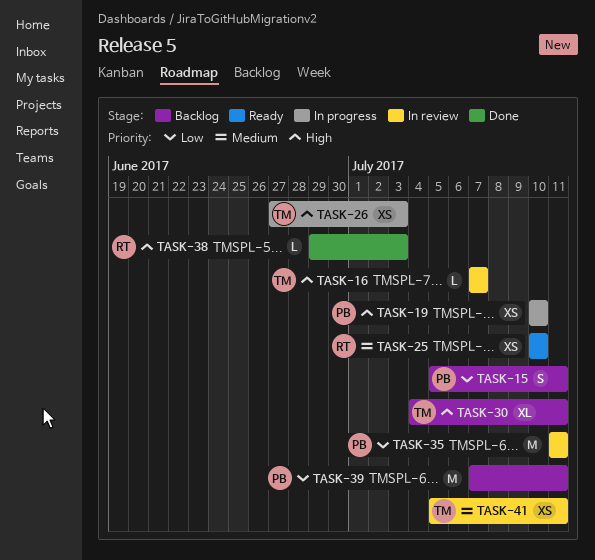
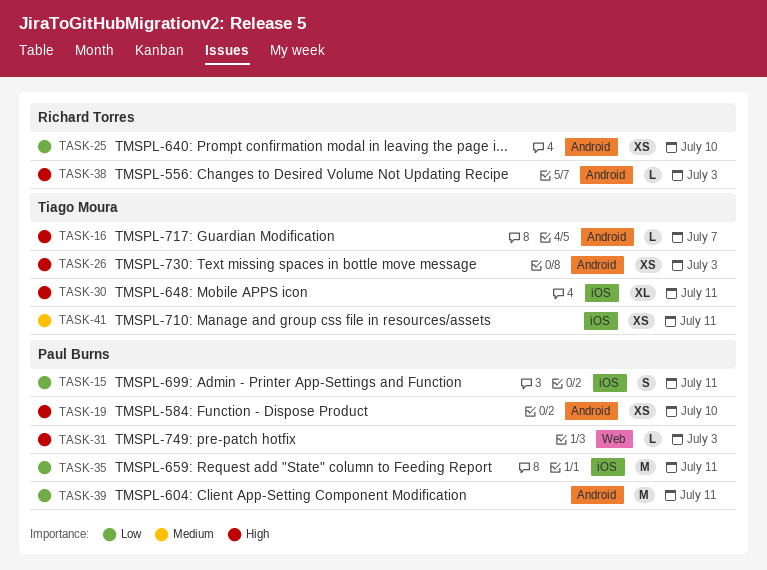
TASK-25, priority: Medium -> Low
TASK-31: none -> present

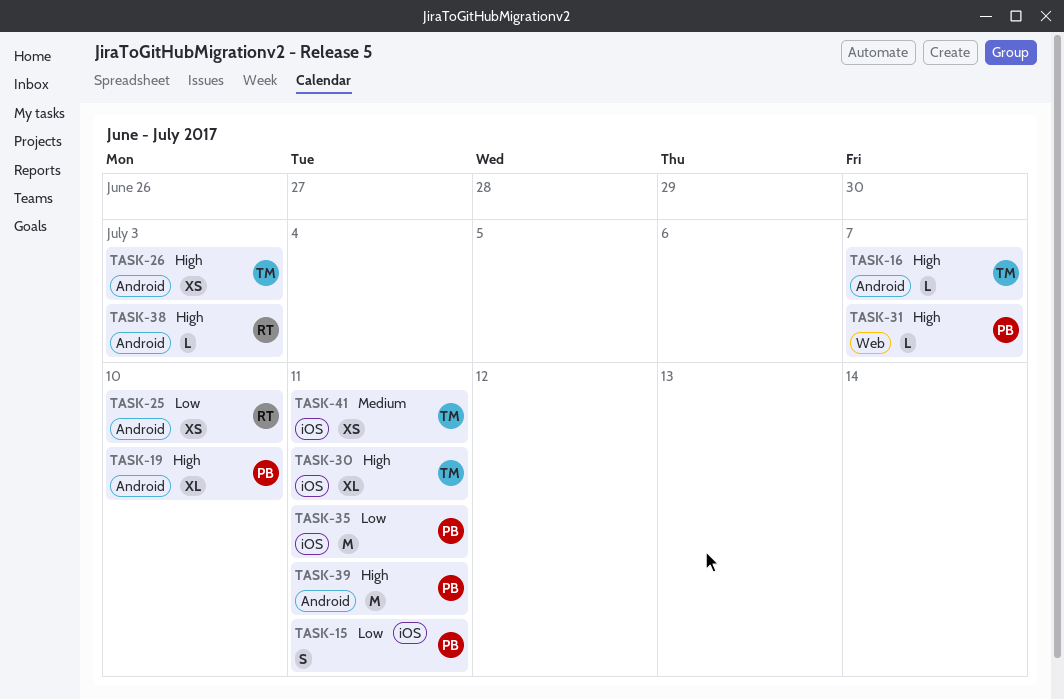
TASK-19, estimate: XS -> XL
TASK-31, due: Jul 3 -> Jul 7
TASK-39, priority: Low -> High

